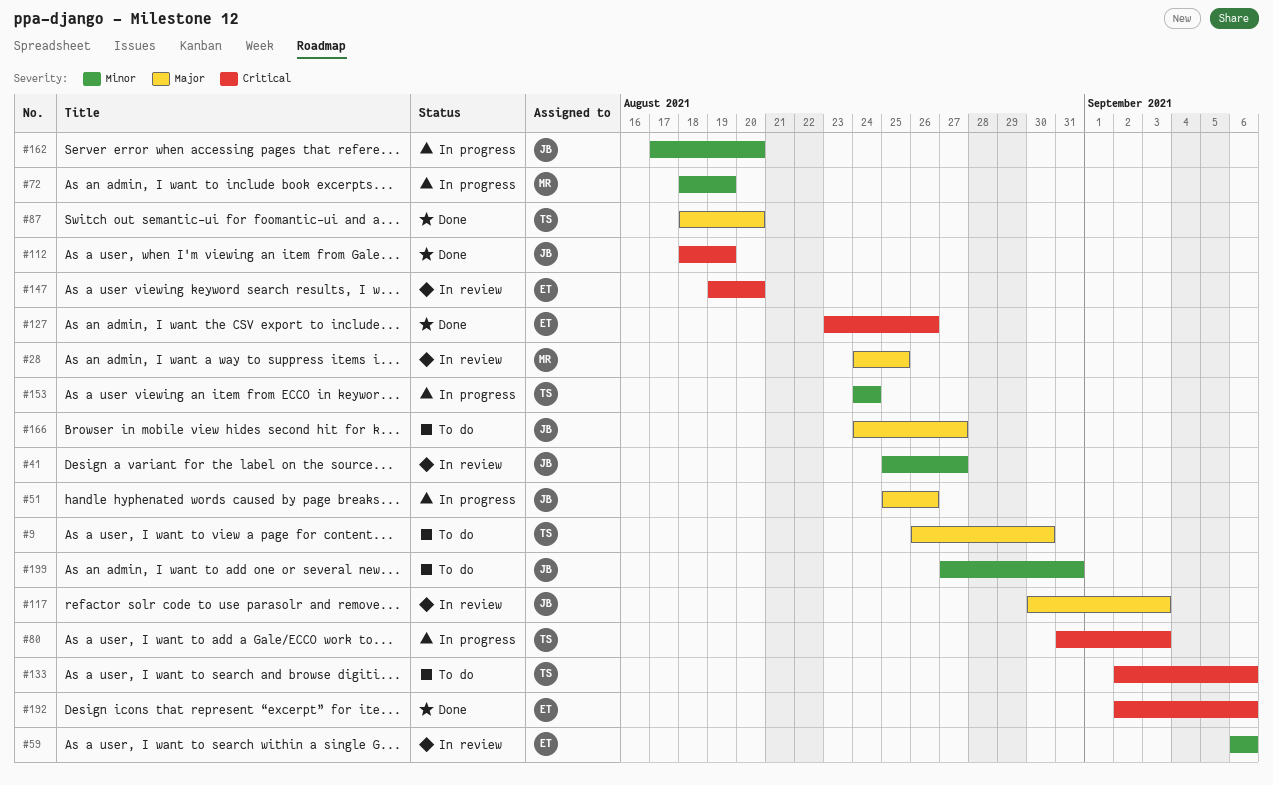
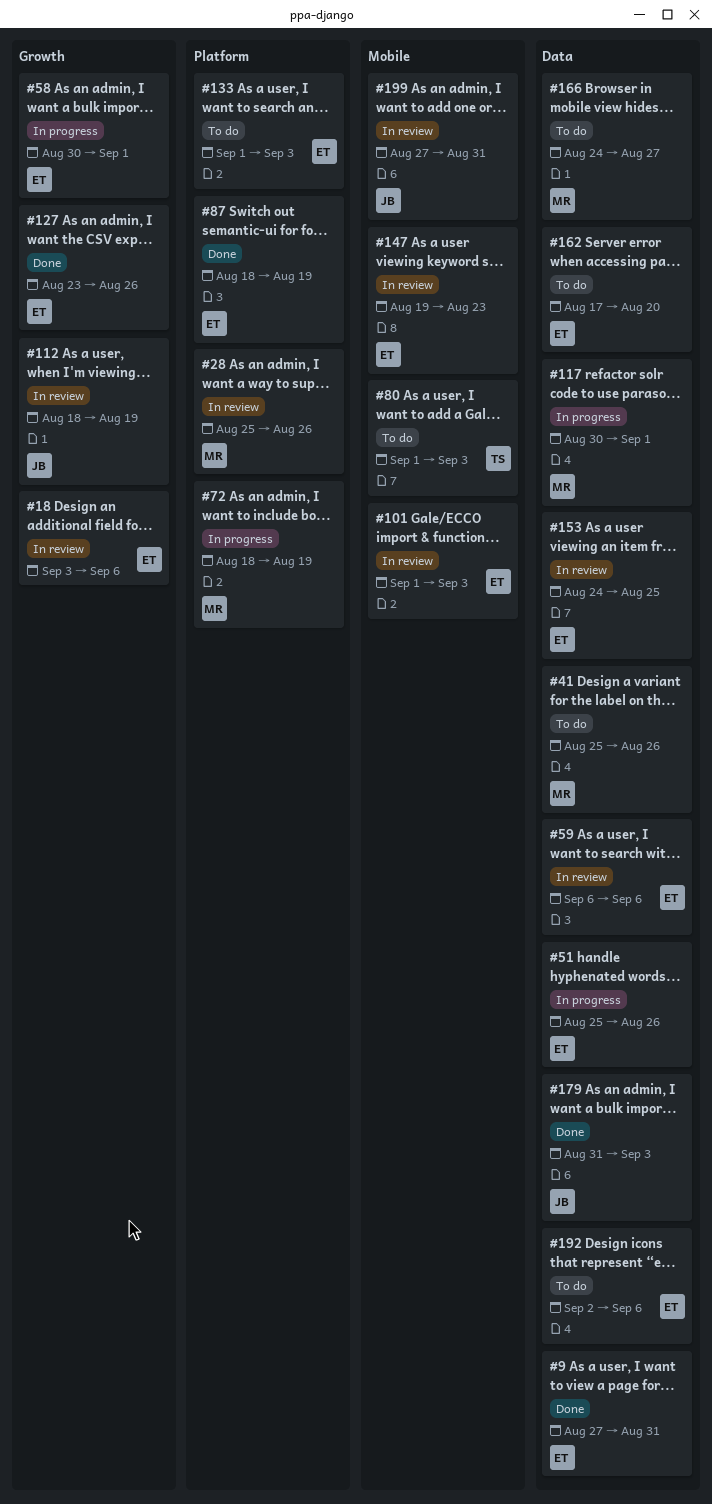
#9, status: To do -> Done
#9, owner: TS -> ET
#9, start: Aug 26 -> Aug 27
#9, due: Aug 30 -> Aug 31
#18: none -> present
#28, start: Aug 24 -> Aug 25
#28, due: Aug 25 -> Aug 26
#41, status: In review -> To do
#41, owner: JB -> MR
#41, due: Aug 27 -> Aug 26
#51, owner: JB -> ET
#58: none -> present
#80, status: In progress -> To do
#80, start: Aug 31 -> Sep 1
#87, owner: TS -> ET
#87, due: Aug 20 -> Aug 19
#101: none -> present
#112, status: Done -> In review
#117, status: In review -> In progress
#117, owner: JB -> MR
#117, due: Sep 3 -> Sep 1
#133, owner: TS -> ET
#133, start: Sep 2 -> Sep 1
#133, due: Sep 6 -> Sep 3
#147, due: Aug 20 -> Aug 23
#153, status: In progress -> In review
#153, owner: TS -> ET
#153, due: Aug 24 -> Aug 25
#162, status: In progress -> To do
#162, owner: JB -> ET
#166, owner: JB -> MR
#179: none -> present
#192, status: Done -> To do
#199, status: To do -> In review

